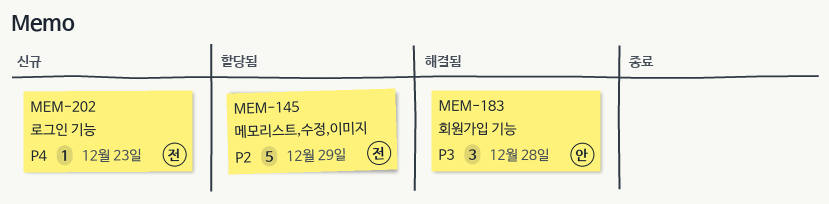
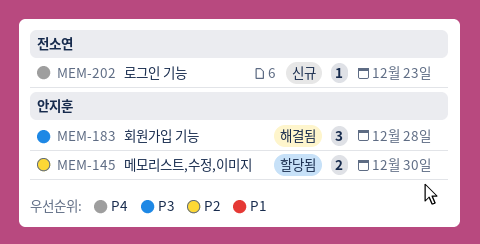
MEM-145, owner: 전소연 -> 안지훈
MEM-145, estimate: 5 -> 2
MEM-145, due: Dec 29 -> Dec 30

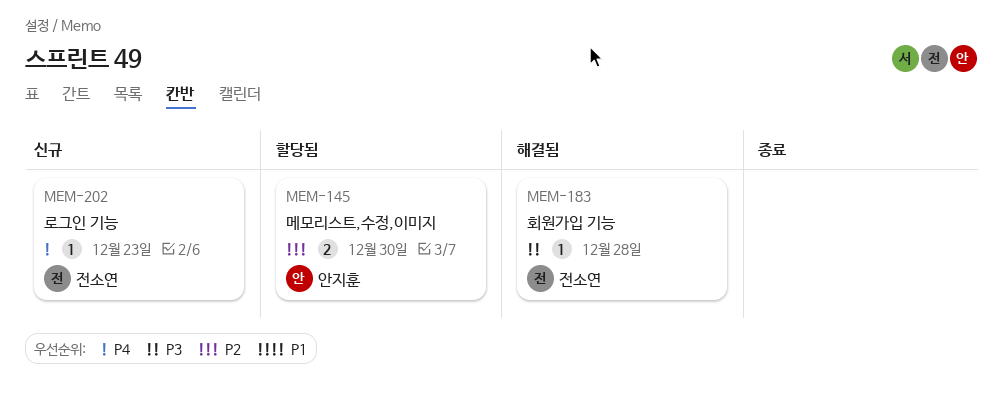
MEM-183, owner: 안지훈 -> 전소연
MEM-183, estimate: 3 -> 1

